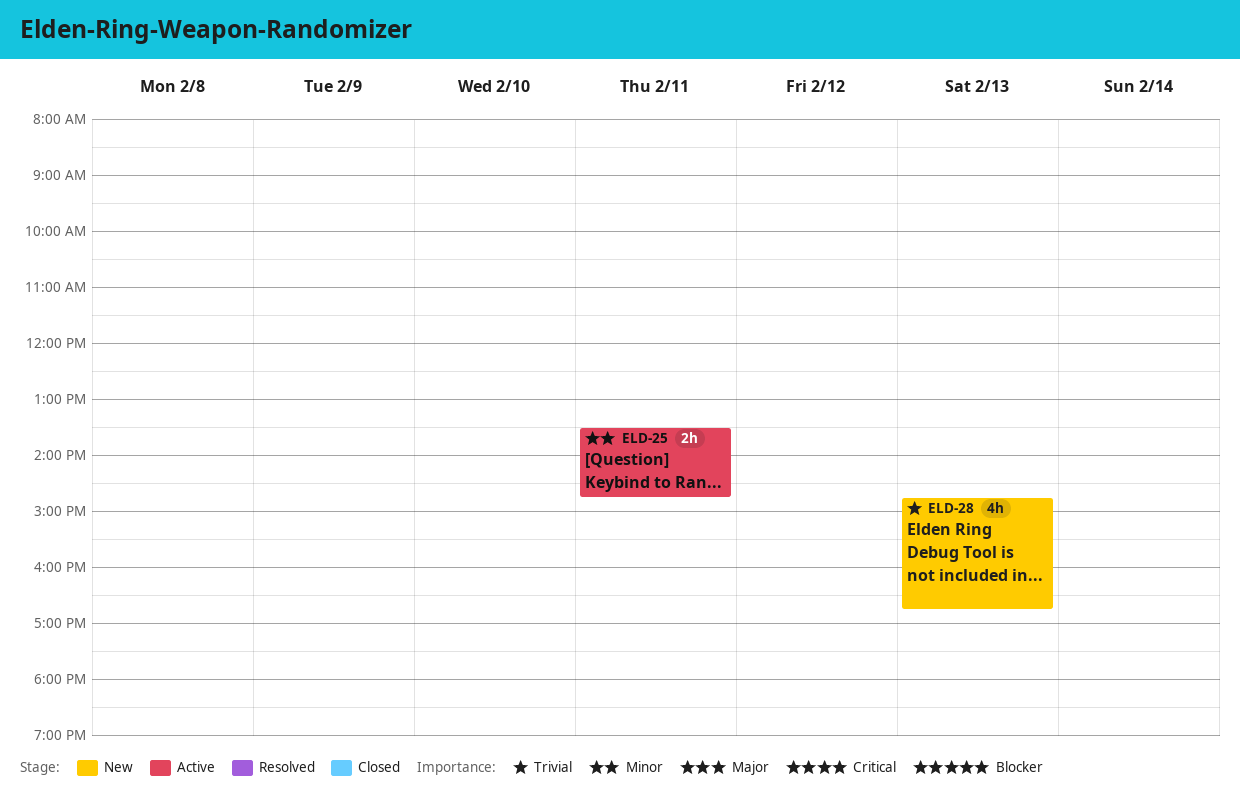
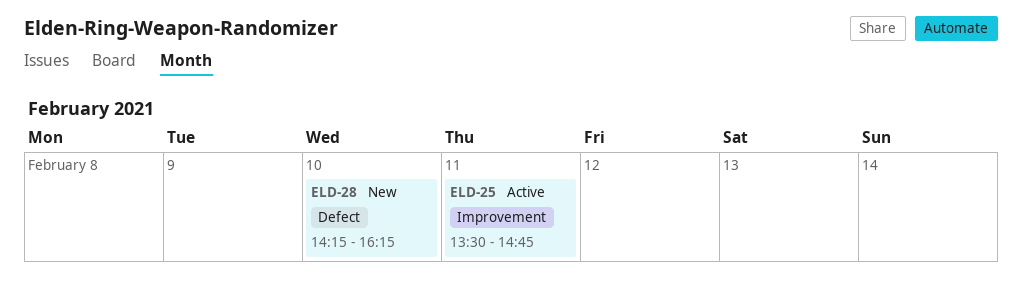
ELD-28, day: Feb 13 -> Feb 10
ELD-28, begins: 14:45 -> 14:15
ELD-28, ends: 16:45 -> 16:15

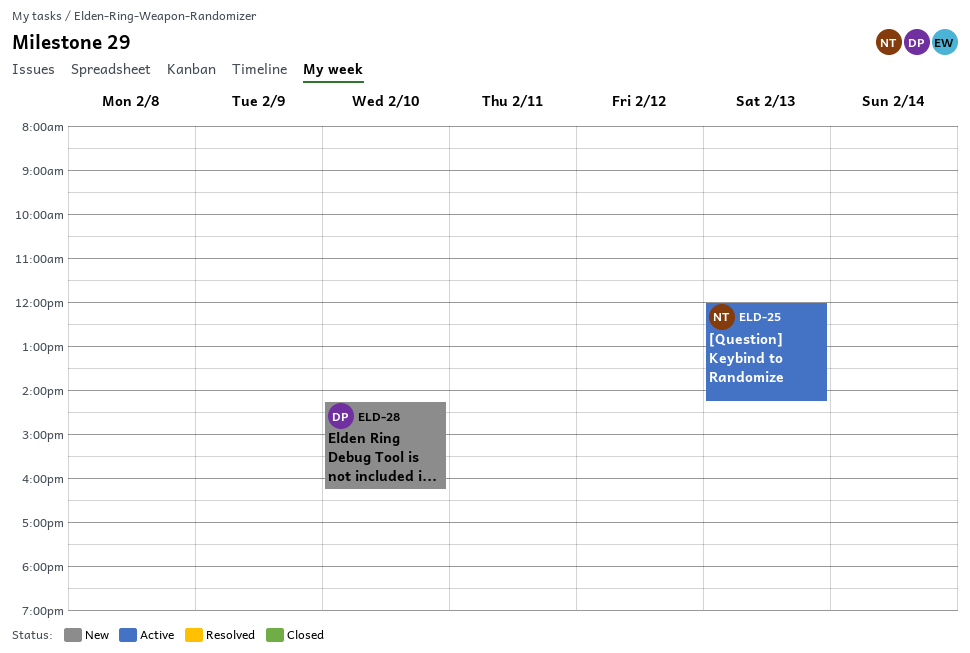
ELD-25, day: Feb 11 -> Feb 13
ELD-25, begins: 13:30 -> 12:00
ELD-25, ends: 14:45 -> 14:15

